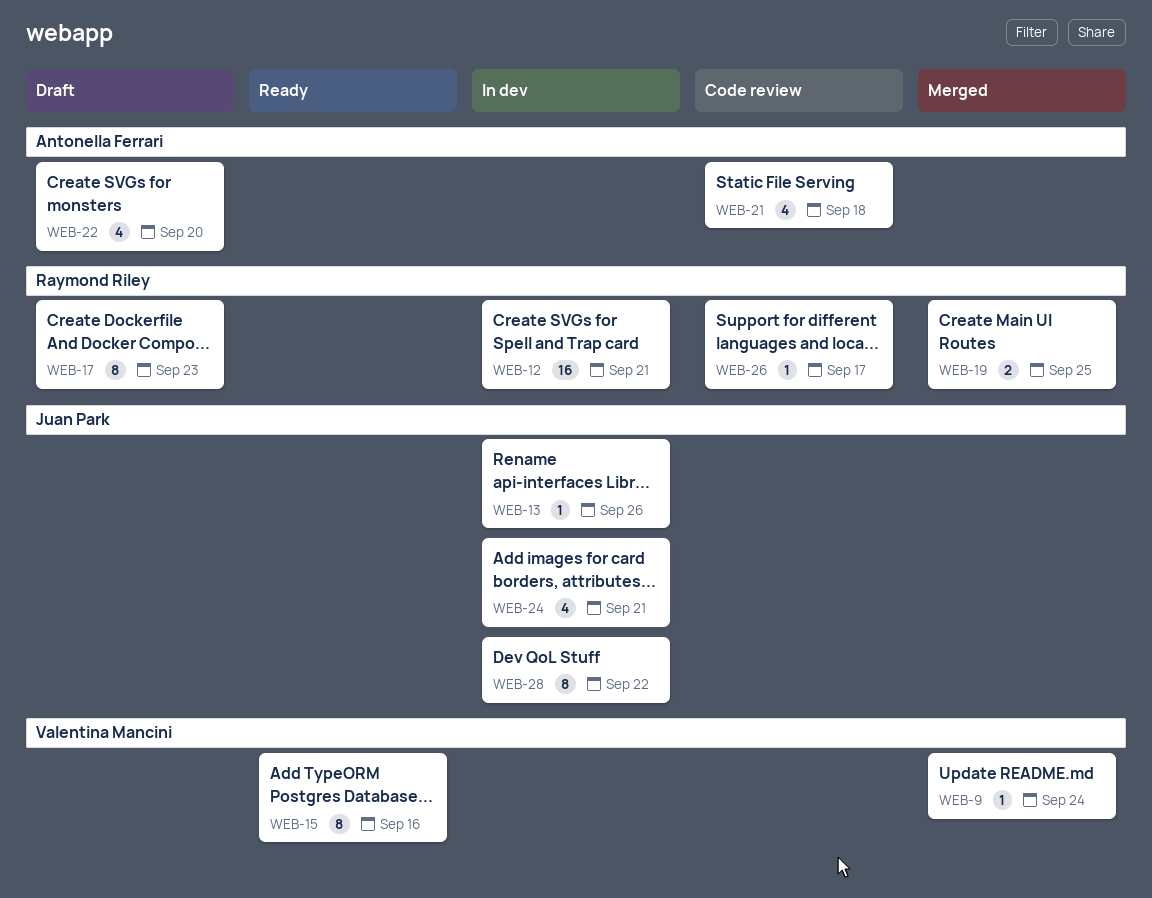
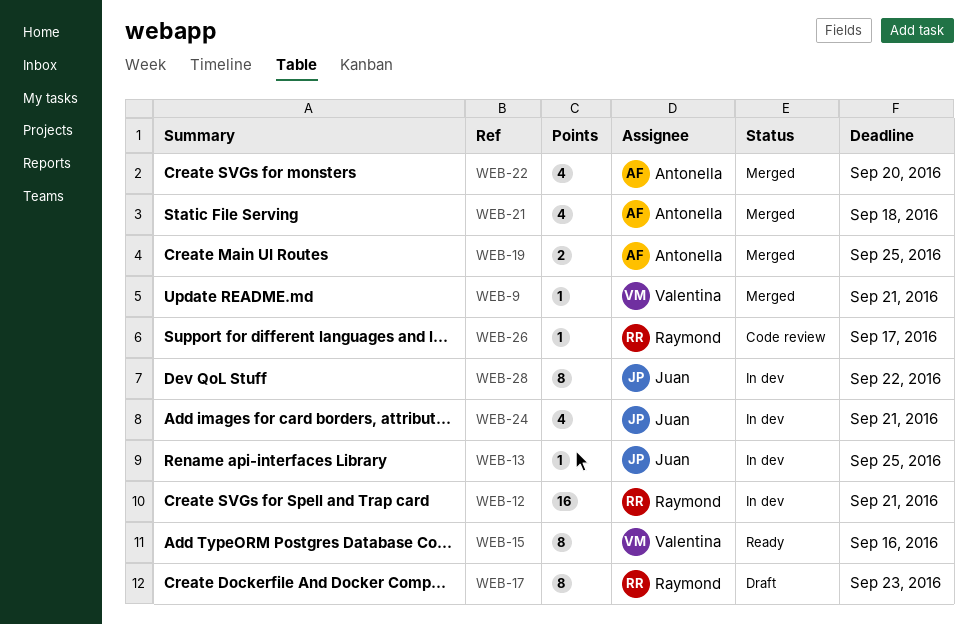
WEB-9, due: Sep 24 -> Sep 21
WEB-13, due: Sep 26 -> Sep 25
WEB-19, owner: Raymond Riley -> Antonella Ferrari
WEB-21, status: Code review -> Merged
WEB-22, status: Draft -> Merged

